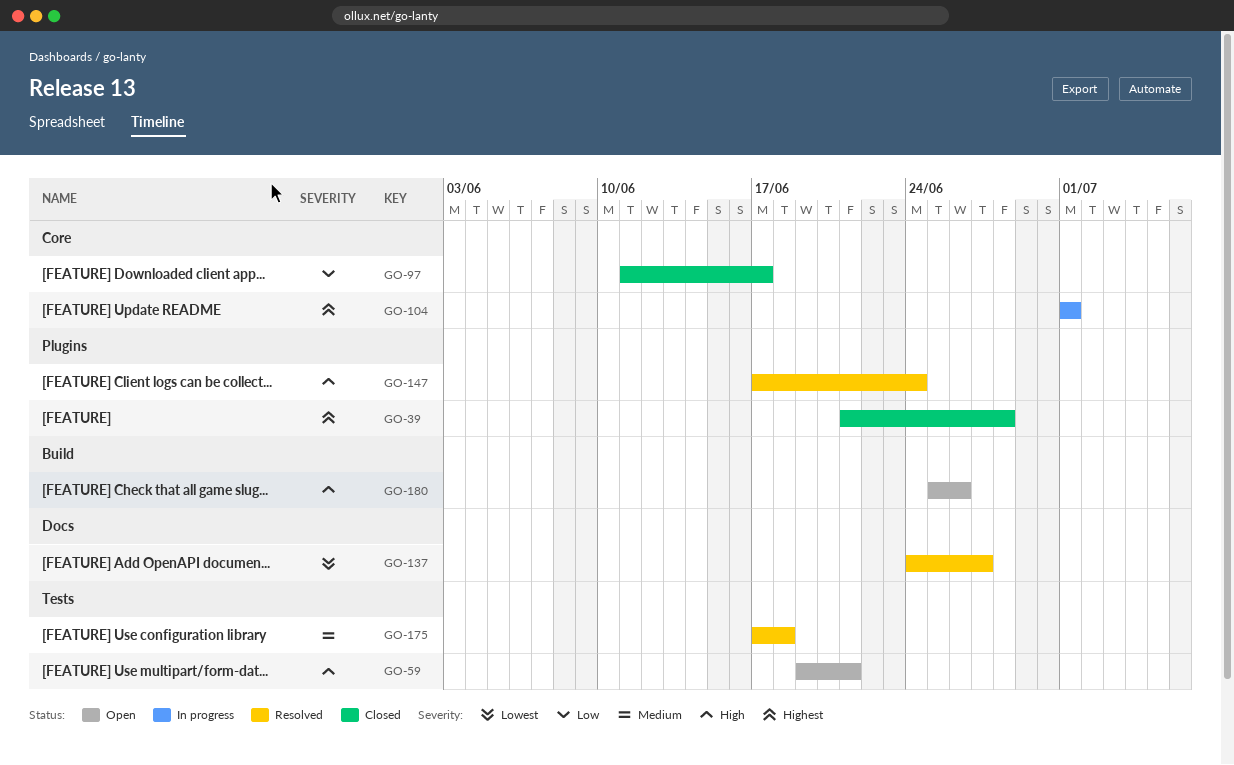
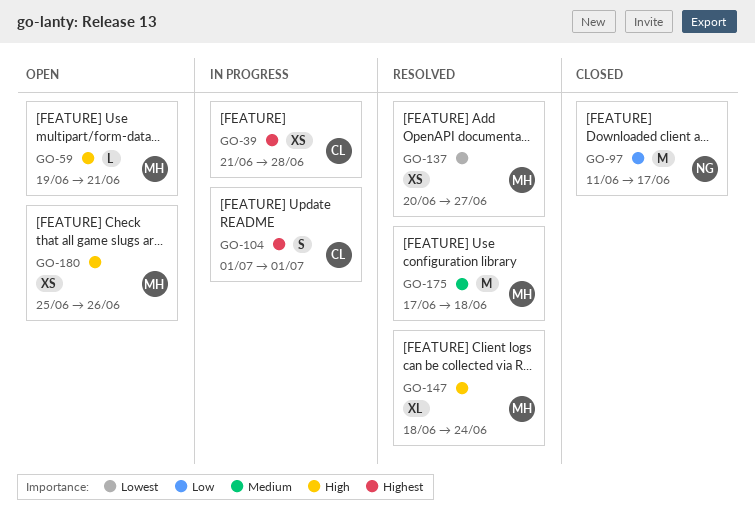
GO-39, status: Closed -> In progress
GO-137, start: Jun 24 -> Jun 20
GO-147, start: Jun 17 -> Jun 18

